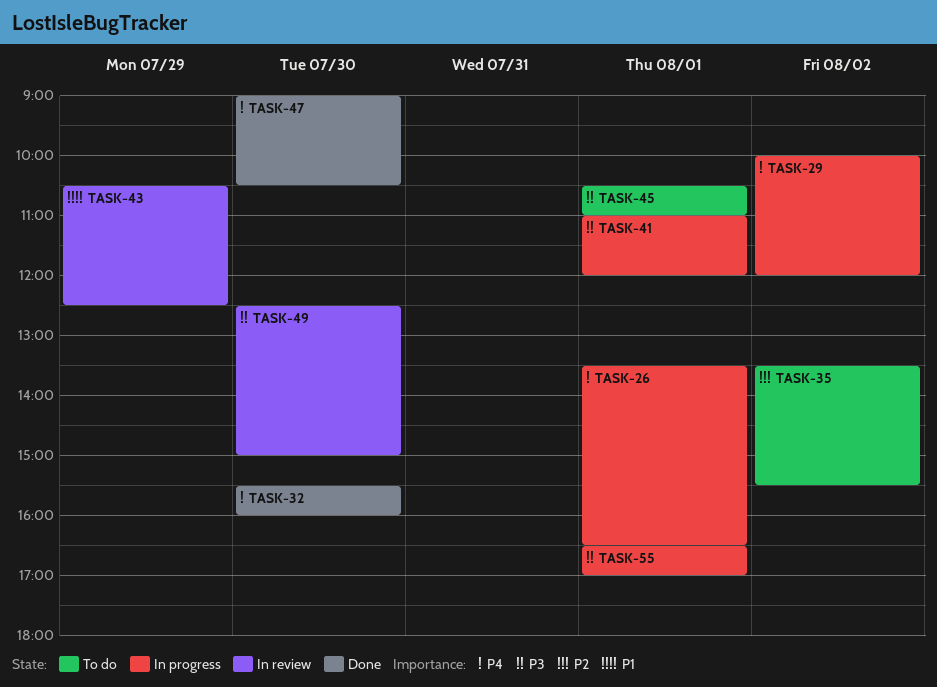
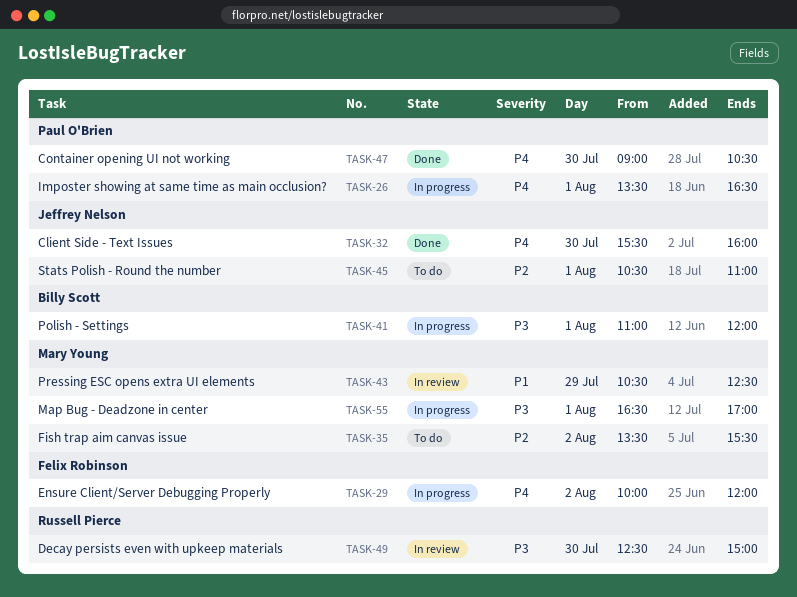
TASK-45, priority: P3 -> P2

